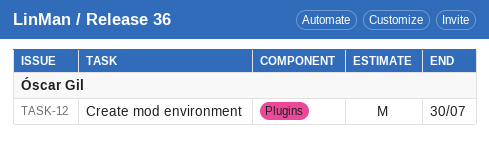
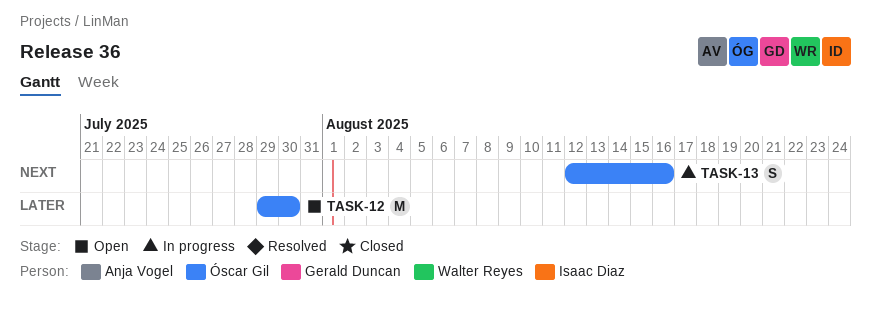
TASK-13: none -> present

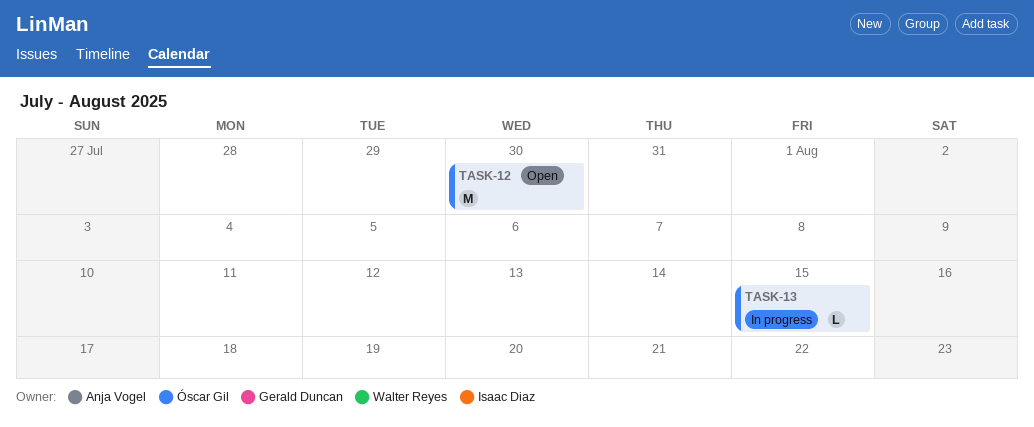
TASK-13, estimate: S -> L
TASK-13, due: Aug 16 -> Aug 15

